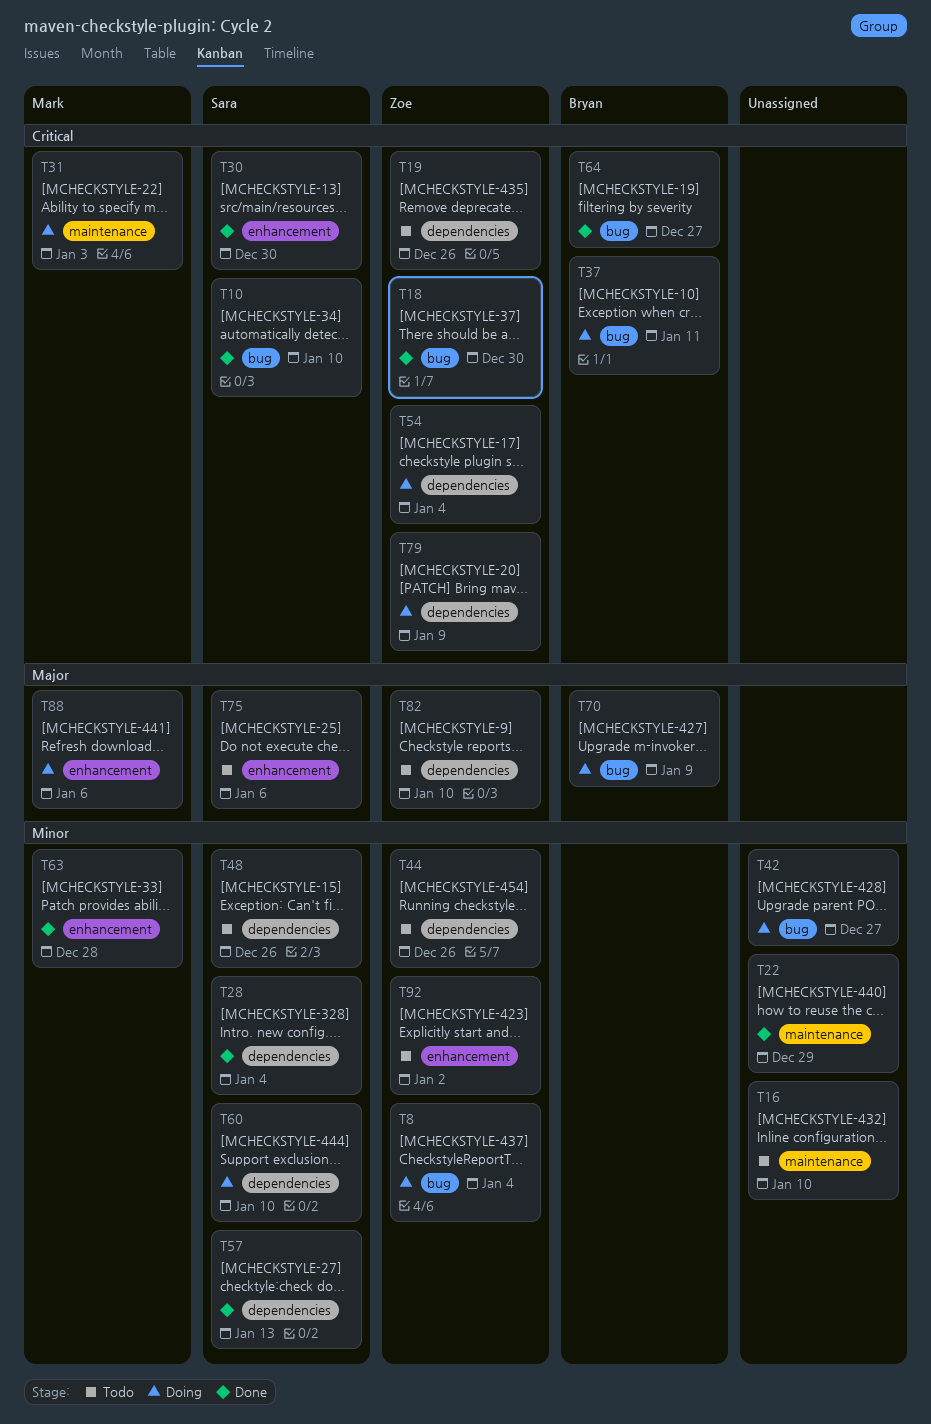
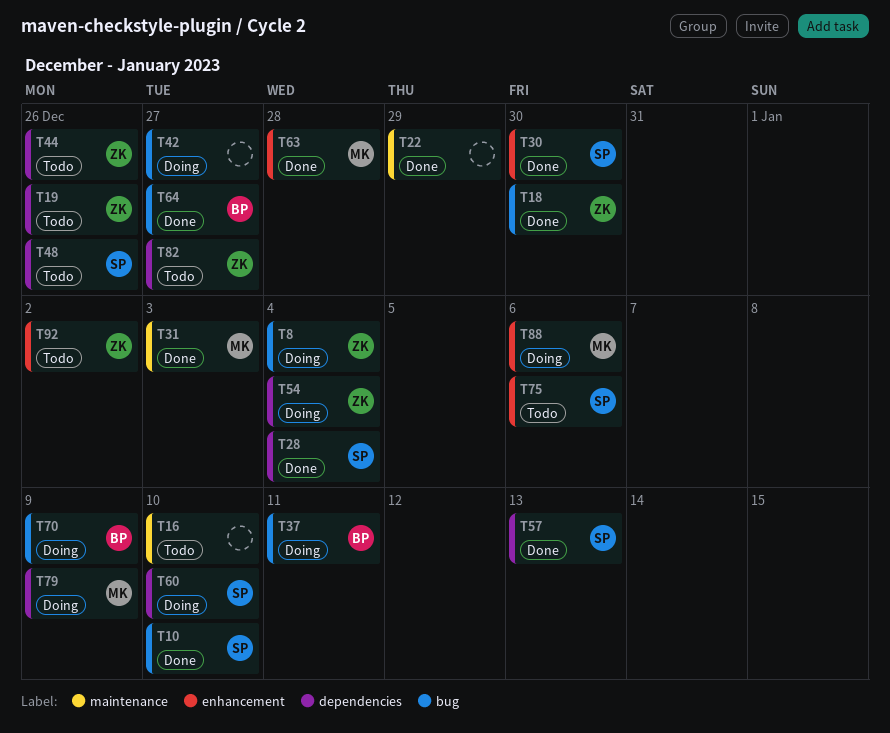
T31, status: Doing -> Done
T79, owner: Zoe -> Mark
T82, due: Jan 10 -> Dec 27

